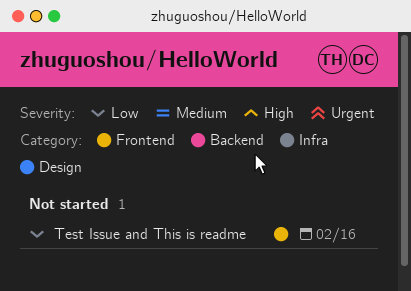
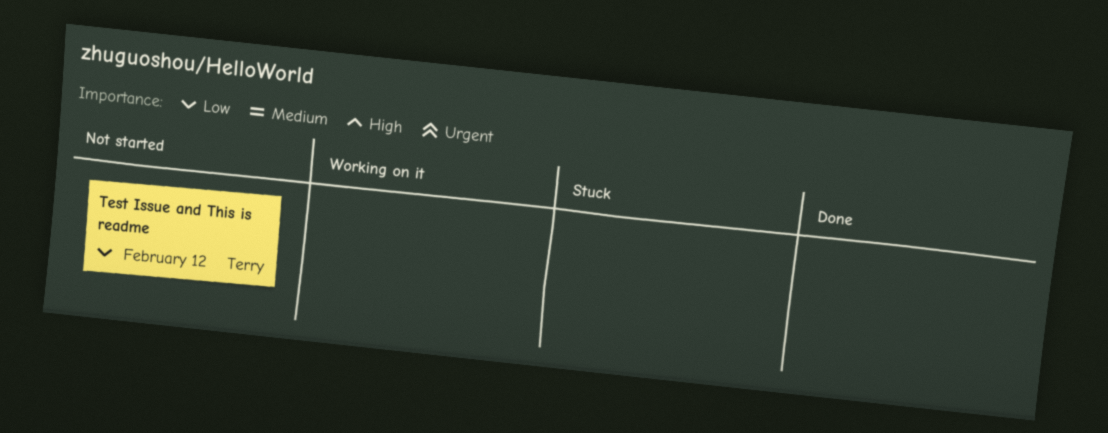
Test Issue and This is readme, due: Feb 16 -> Feb 12

